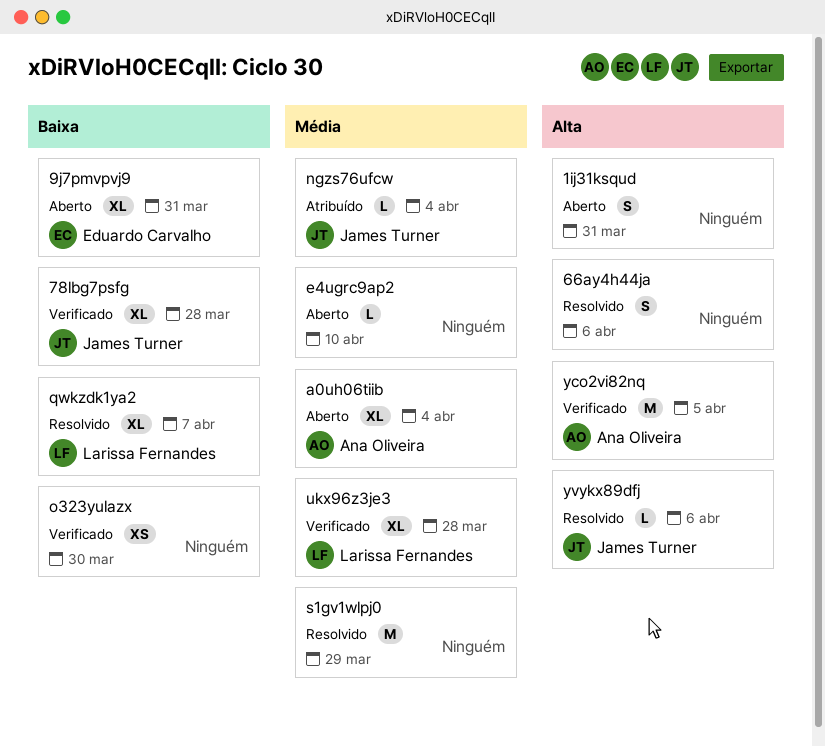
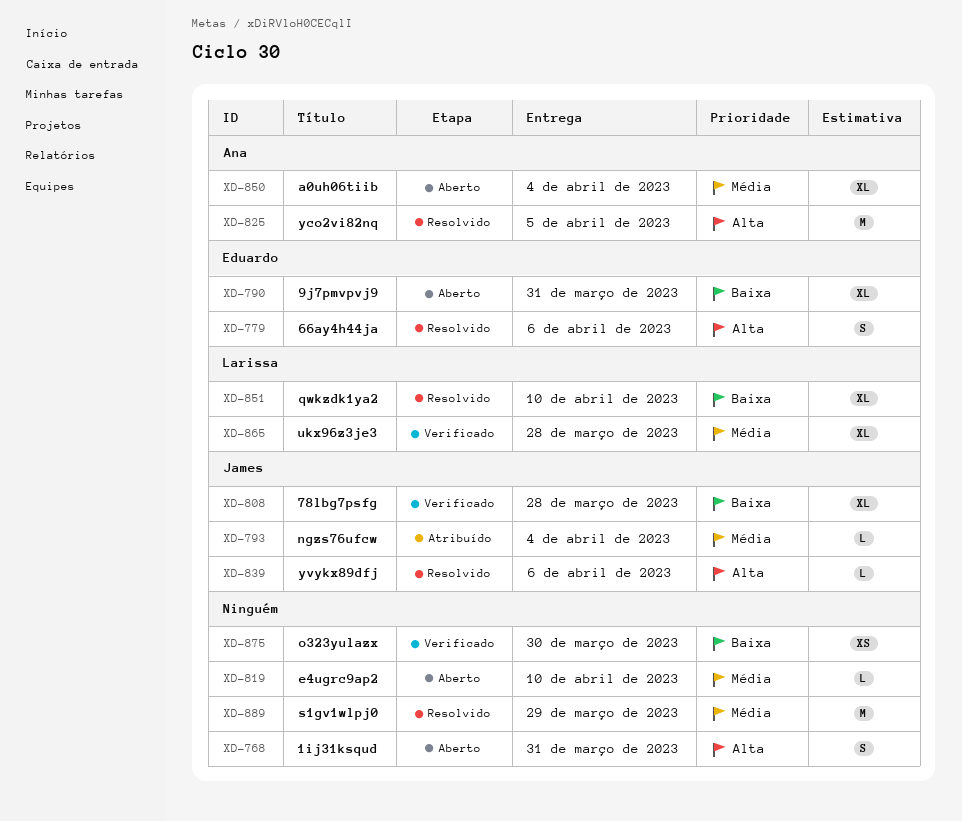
66ay4h44ja, owner: none -> Eduardo Carvalho
qwkzdk1ya2, due: Apr 7 -> Apr 10
yco2vi82nq, status: Verificado -> Resolvido

